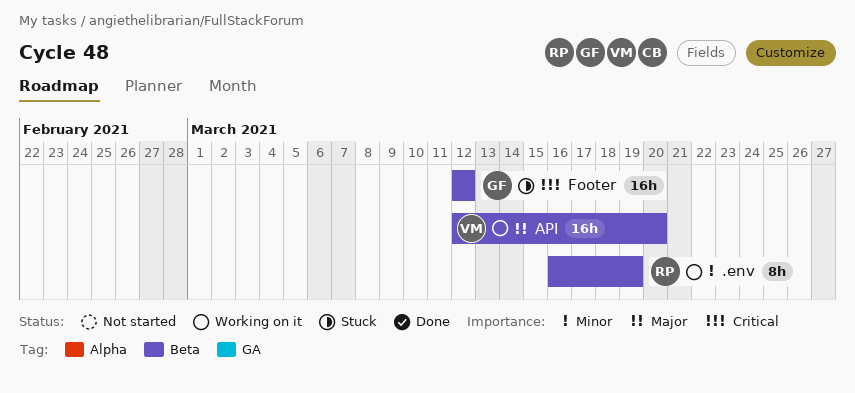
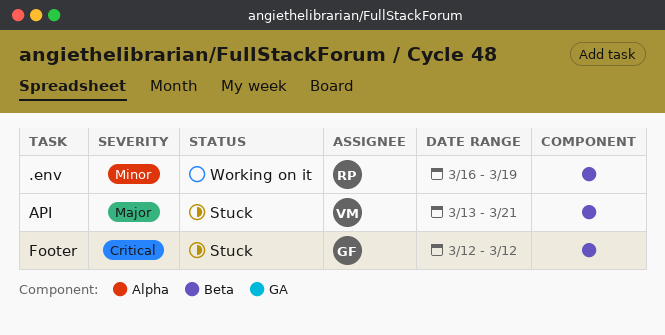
API, status: Working on it -> Stuck
API, start: Mar 12 -> Mar 13
API, due: Mar 20 -> Mar 21

